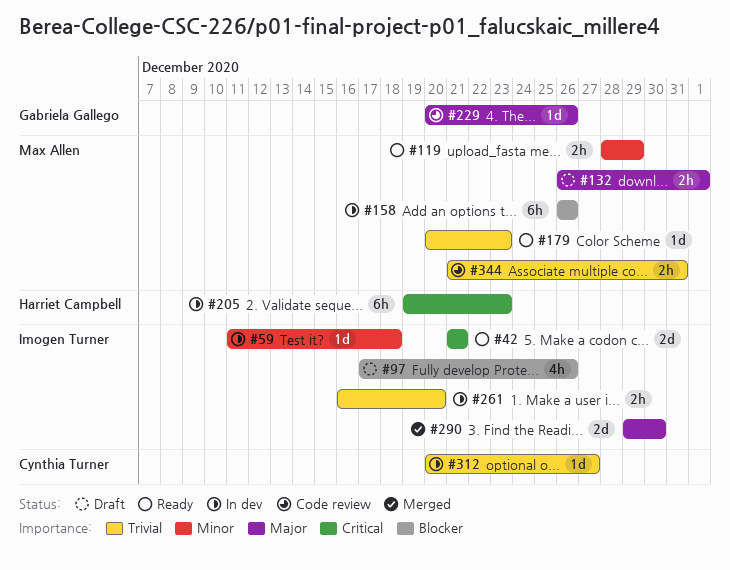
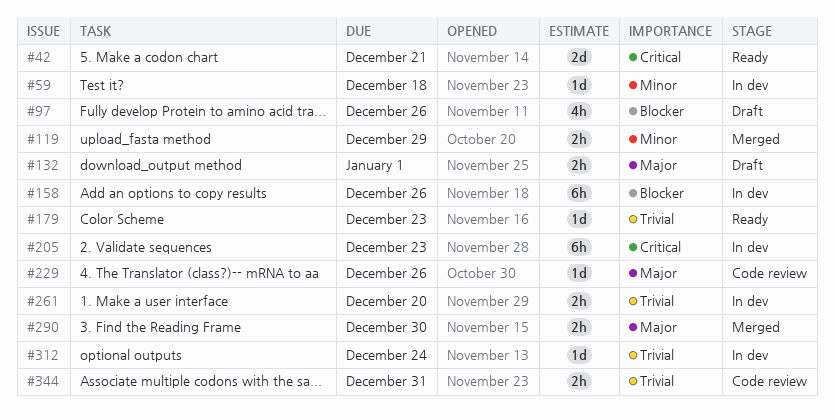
#119, status: Ready -> Merged
#290, estimate: 2d -> 2h
#312, due: Dec 27 -> Dec 24

